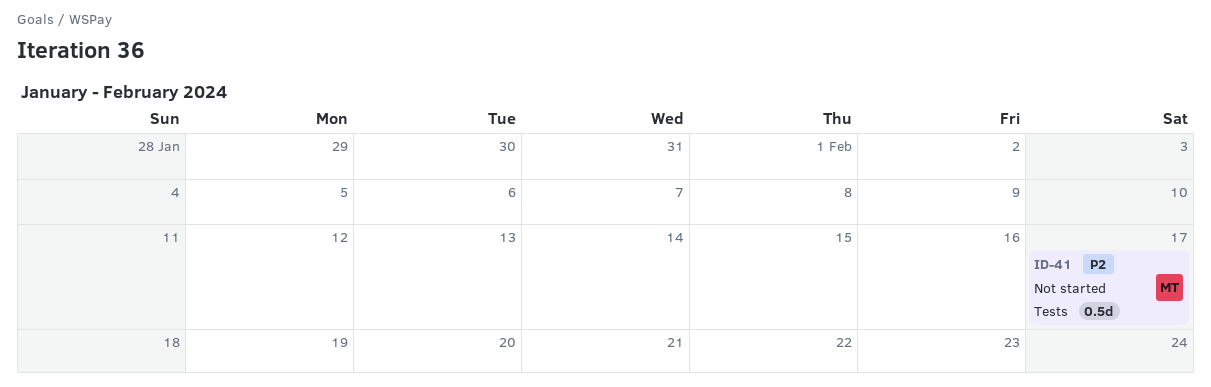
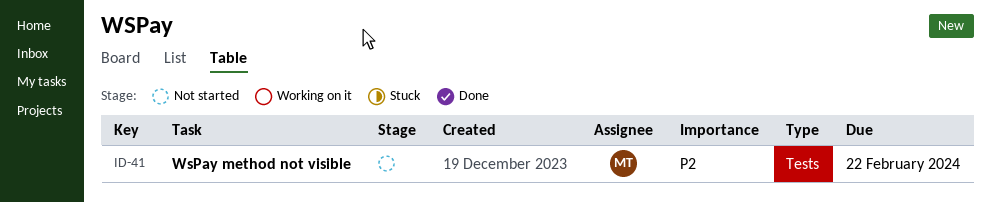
ID-41, due: Feb 17 -> Feb 22

